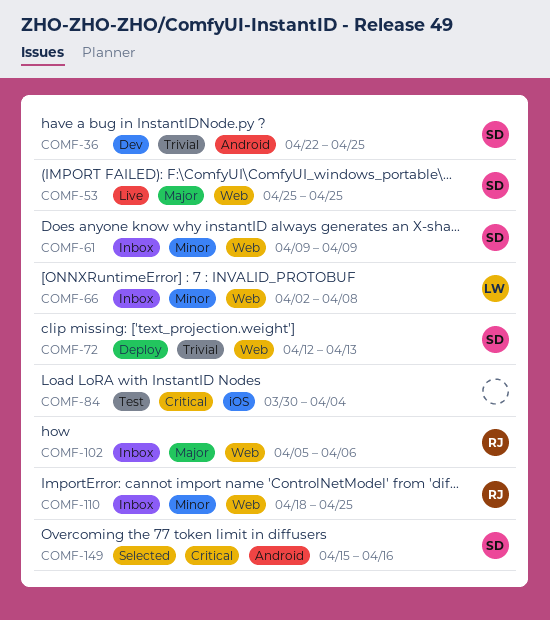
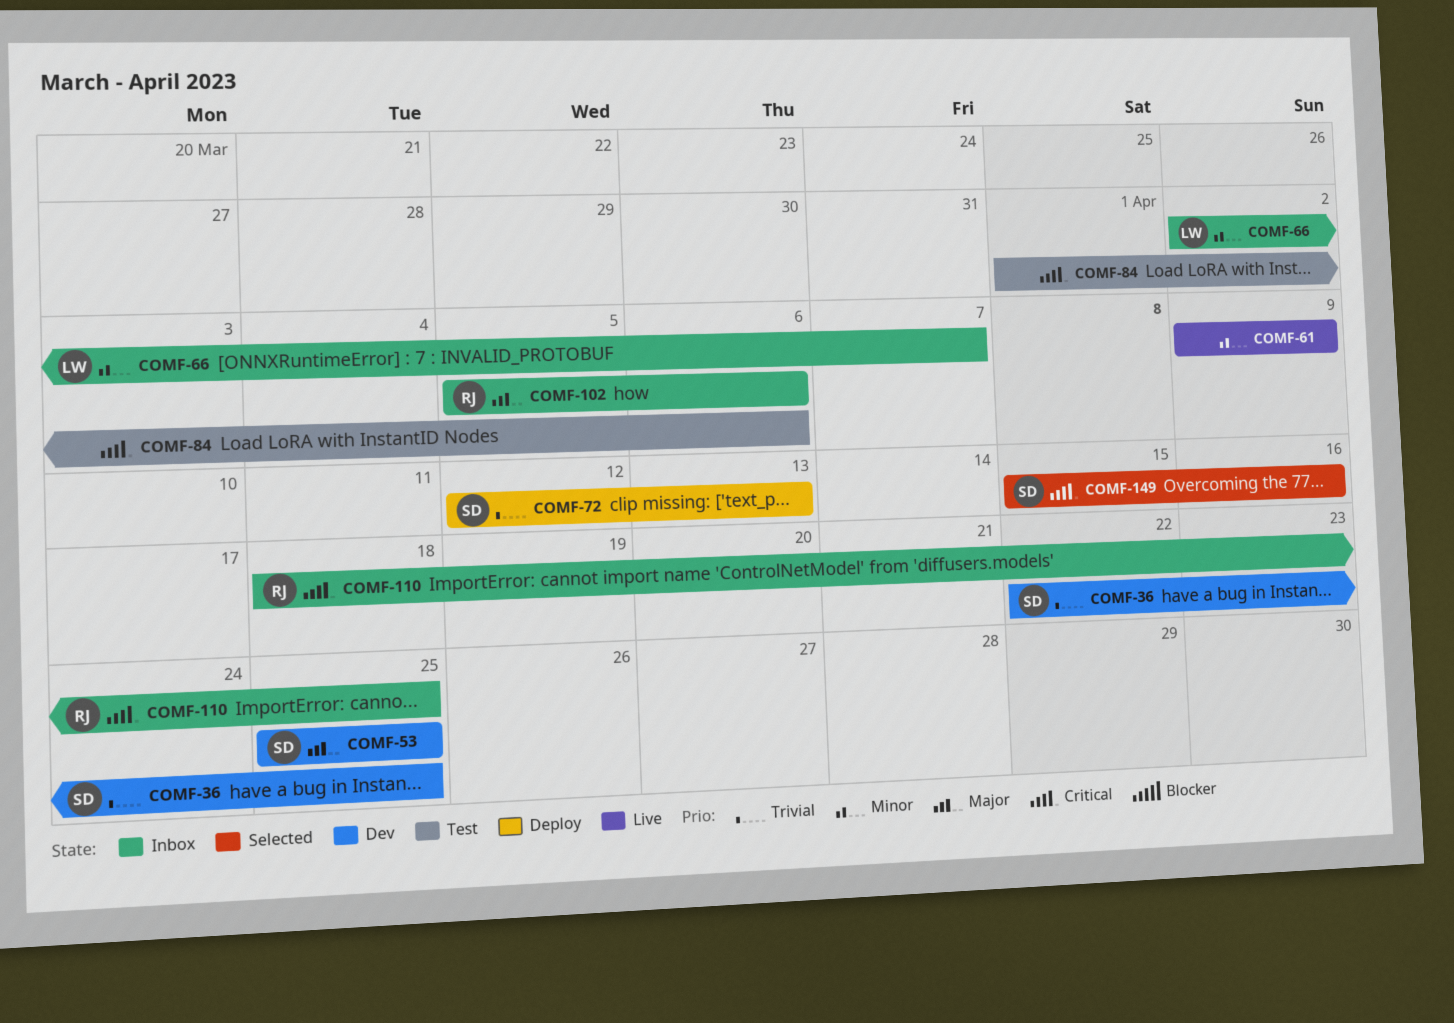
COMF-53, status: Live -> Dev
COMF-61, status: Inbox -> Live
COMF-61, owner: SD -> none
COMF-66, due: Apr 8 -> Apr 7
COMF-84, start: Mar 30 -> Apr 1
COMF-84, due: Apr 4 -> Apr 6
COMF-110, priority: Minor -> Critical

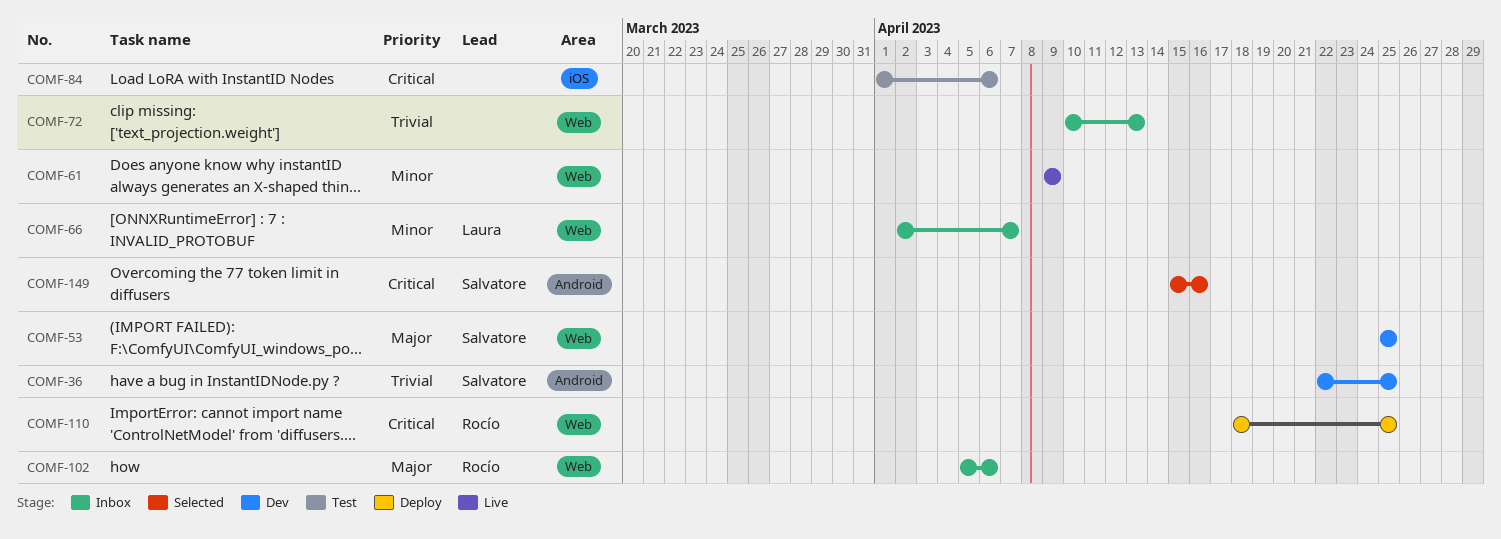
COMF-72, status: Deploy -> Inbox
COMF-72, owner: Salvatore -> none
COMF-72, start: Apr 12 -> Apr 10
COMF-110, status: Inbox -> Deploy

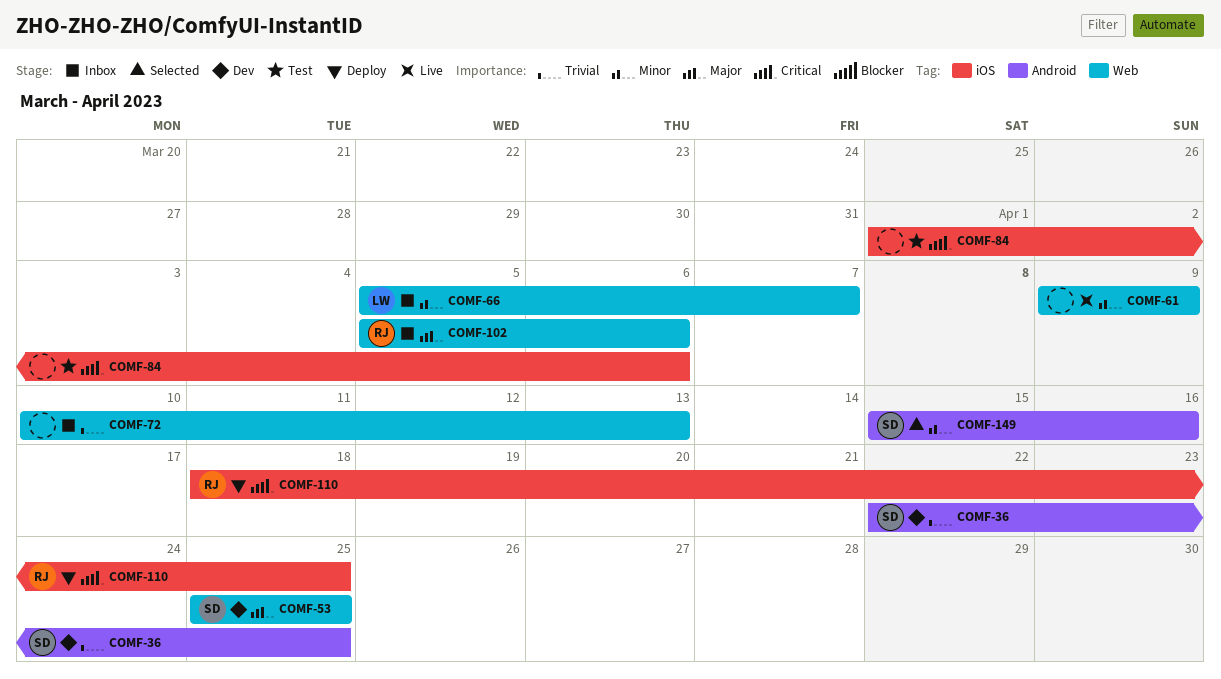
COMF-66, start: Apr 2 -> Apr 5
COMF-110, label: Web -> iOS
COMF-149, priority: Critical -> Minor

